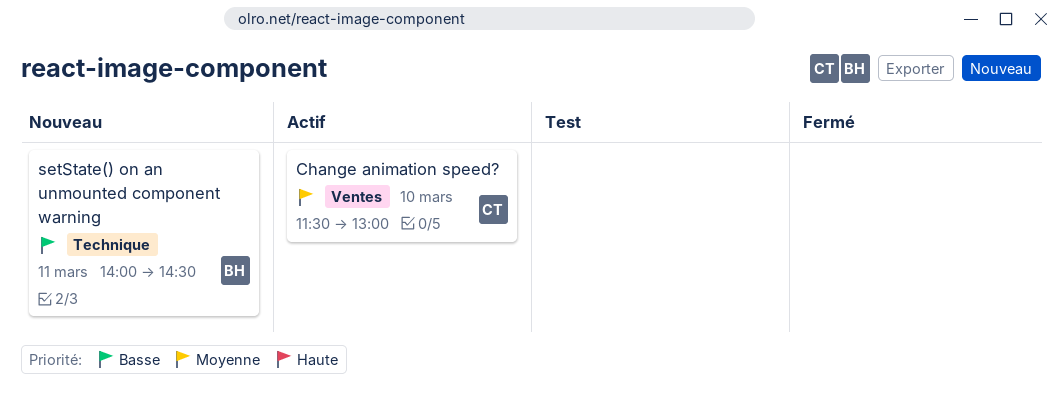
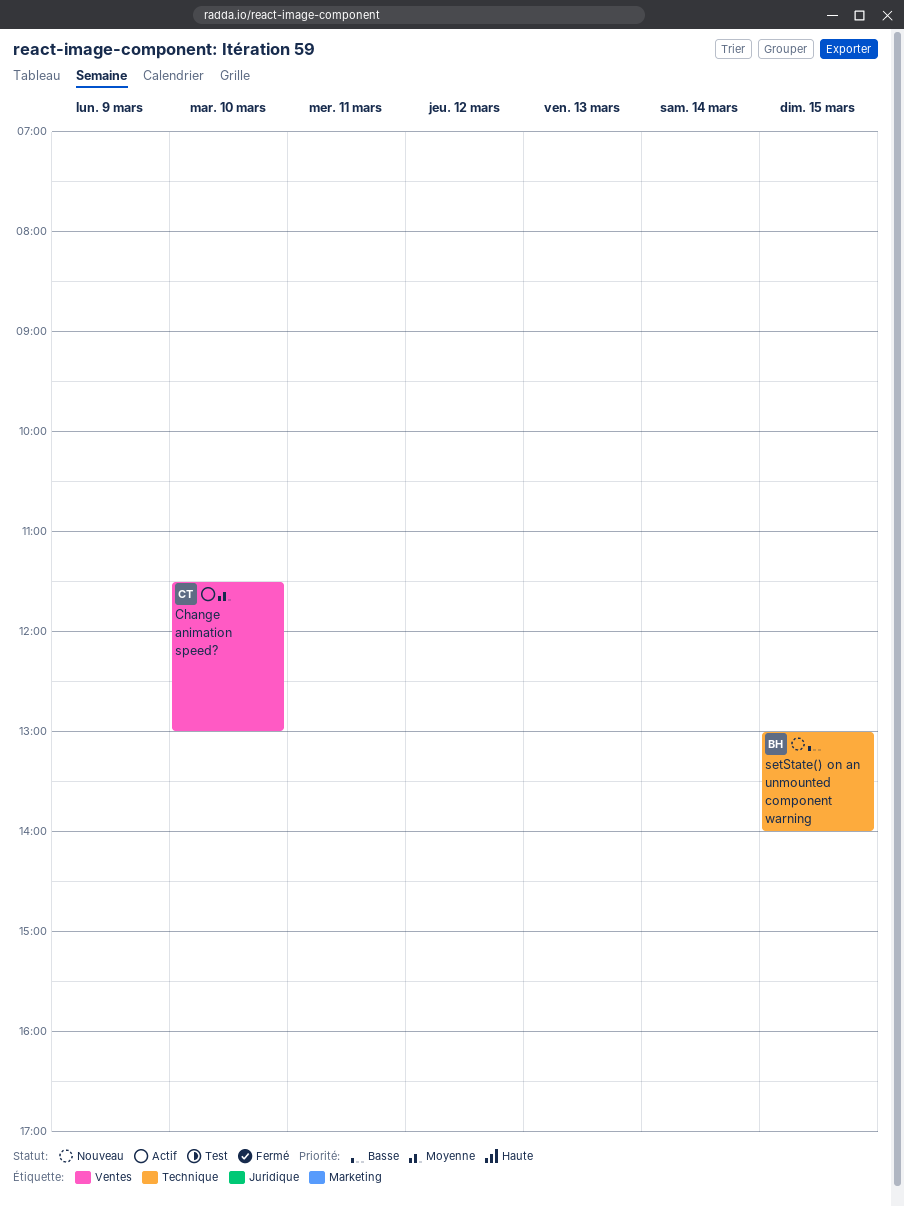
setState() on an unmounted component warning, day: Mar 11 -> Mar 15
setState() on an unmounted component warning, begins: 14:00 -> 13:00
setState() on an unmounted component warning, ends: 14:30 -> 14:00

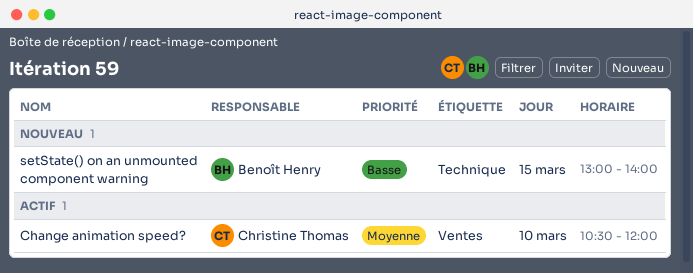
Change animation speed?, begins: 11:30 -> 10:30
Change animation speed?, ends: 13:00 -> 12:00

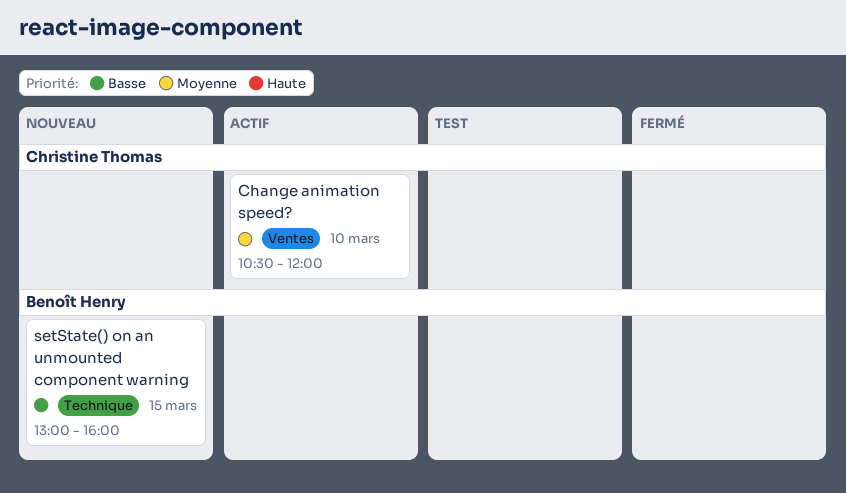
setState() on an unmounted component warning, ends: 14:00 -> 16:00

